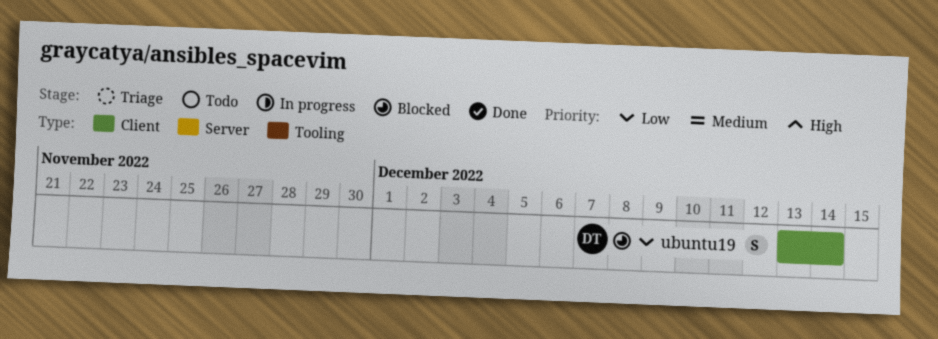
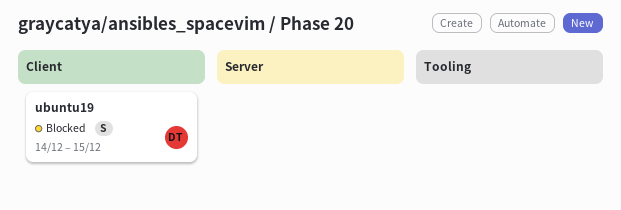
ubuntu19, start: Dec 13 -> Dec 14
ubuntu19, due: Dec 14 -> Dec 15

